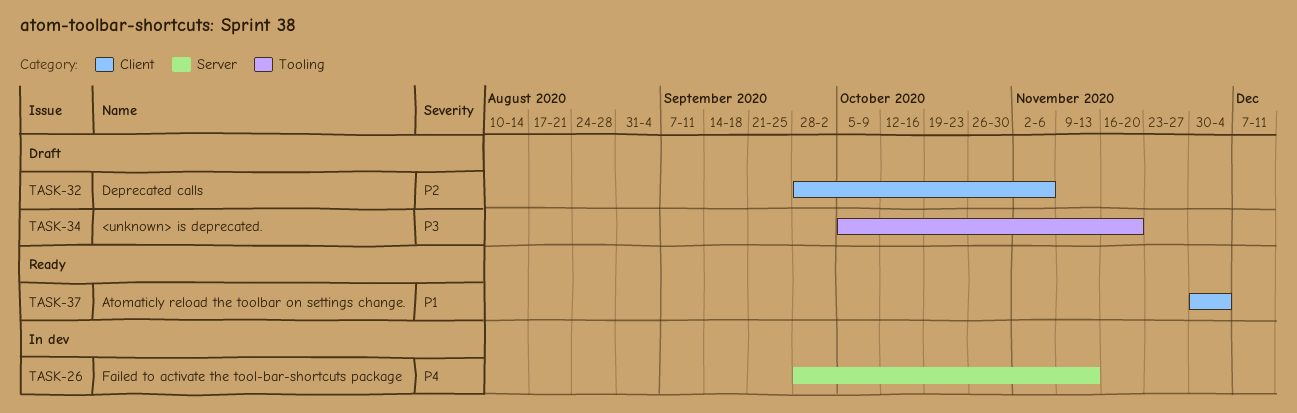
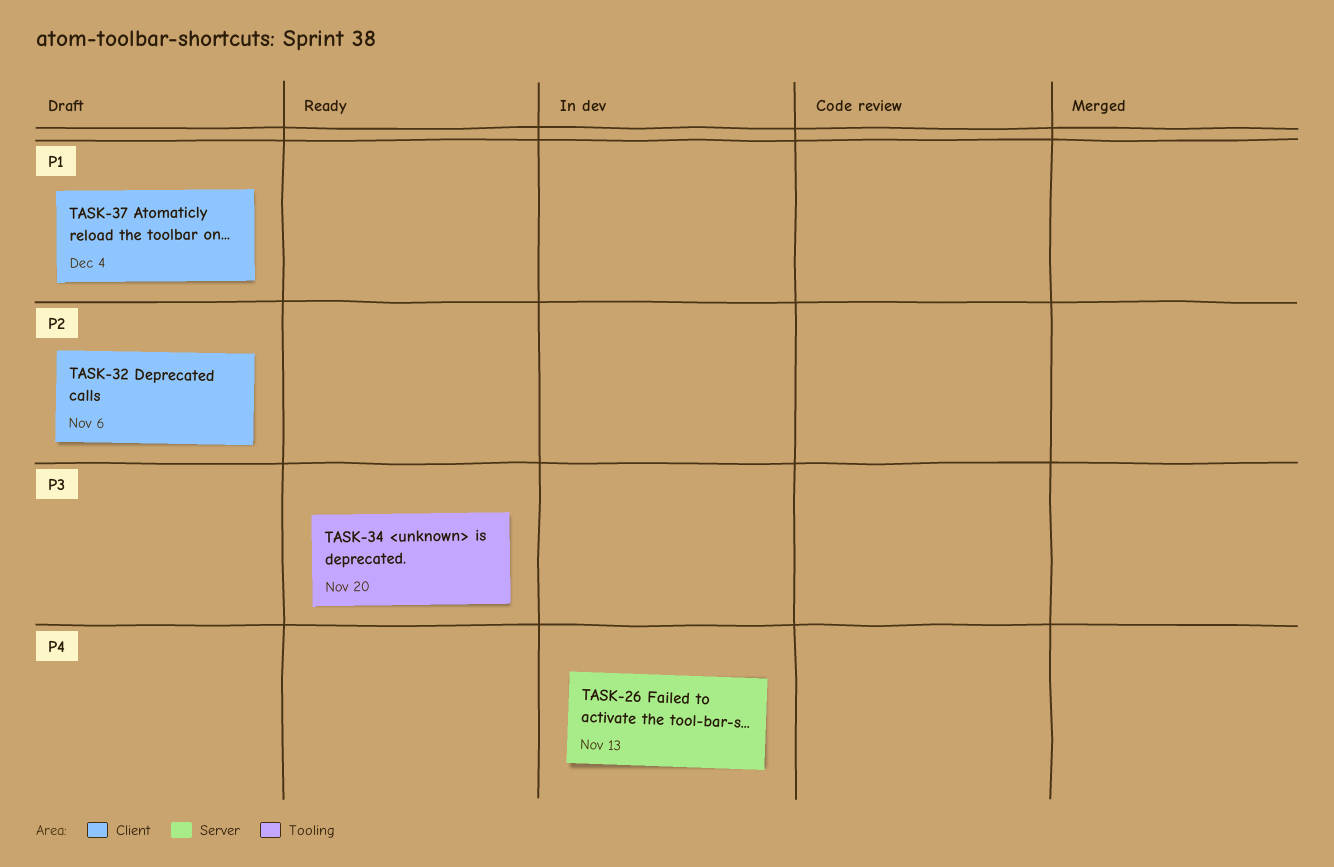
TASK-34, status: Draft -> Ready
TASK-37, status: Ready -> Draft

